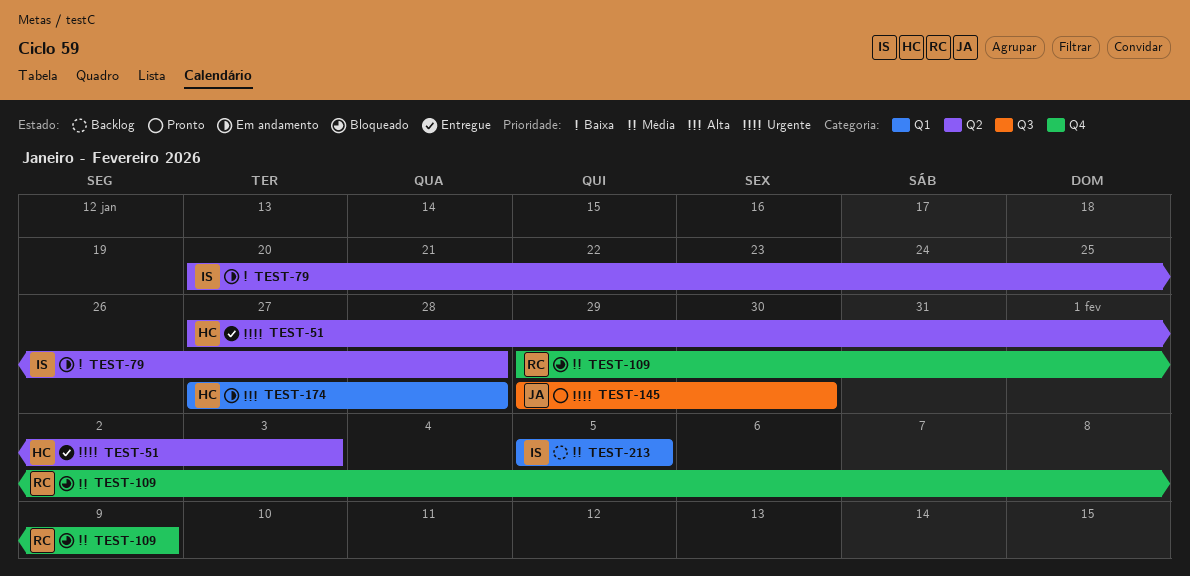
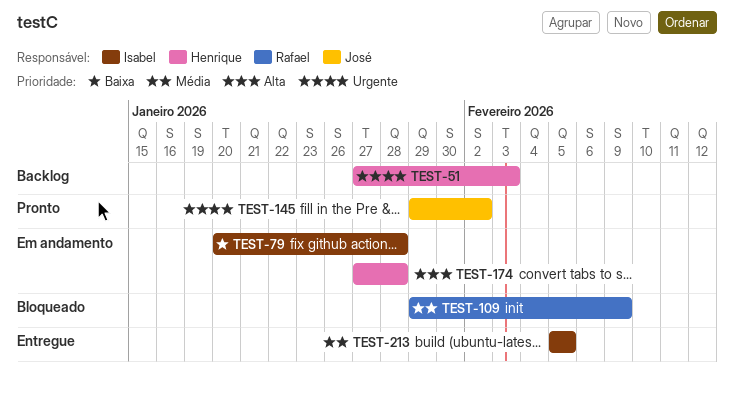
TEST-51, status: Entregue -> Backlog
TEST-145, due: Jan 30 -> Feb 2
TEST-213, status: Backlog -> Entregue

